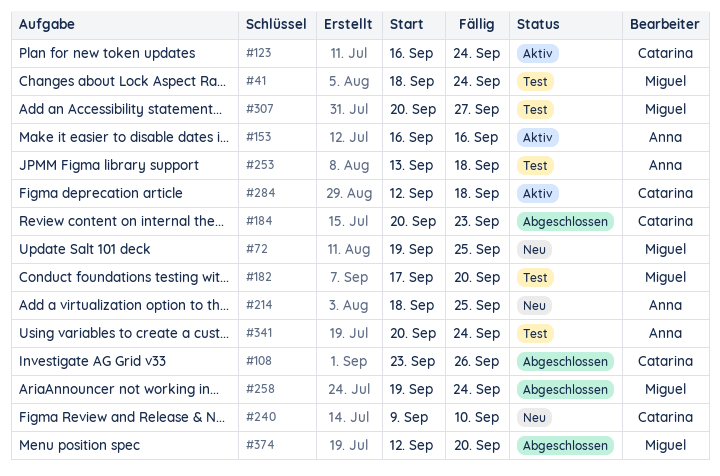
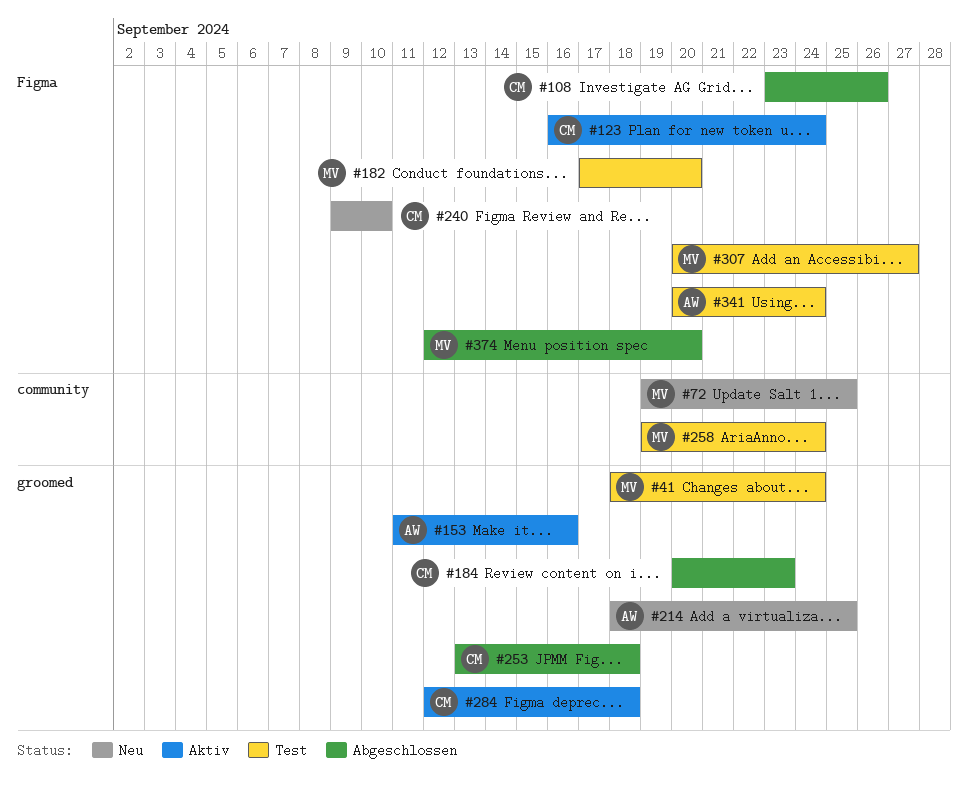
#153, start: Sep 16 -> Sep 11
#253, status: Test -> Abgeschlossen
#253, owner: Anna -> Catarina
#258, status: Abgeschlossen -> Test

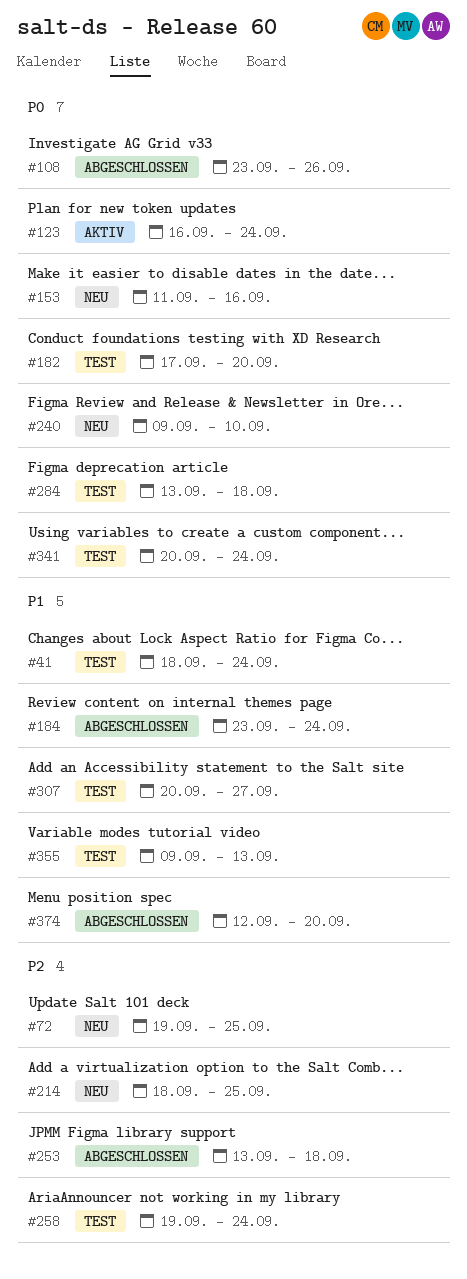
#153, status: Aktiv -> Neu
#184, start: Sep 20 -> Sep 23
#184, due: Sep 23 -> Sep 24
#284, status: Aktiv -> Test
#284, start: Sep 12 -> Sep 13
#355: none -> present

